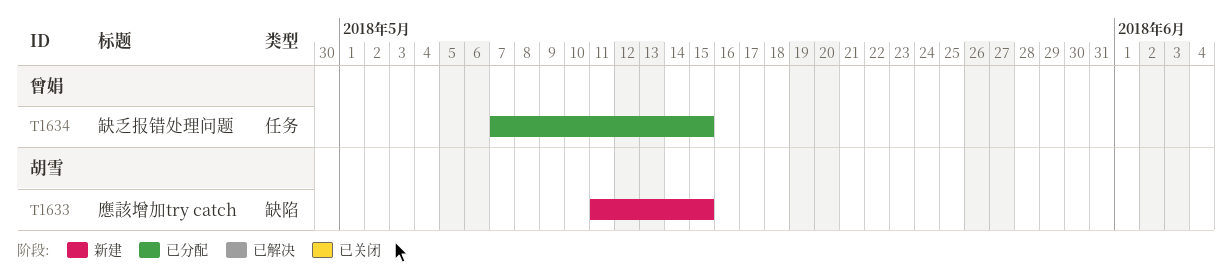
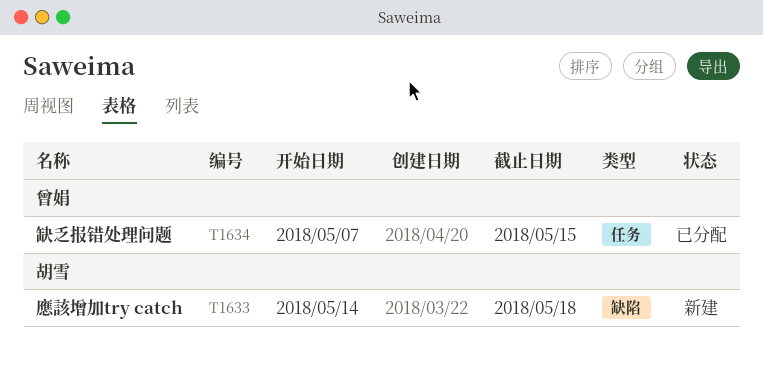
T1633, start: May 11 -> May 14
T1633, due: May 15 -> May 18

